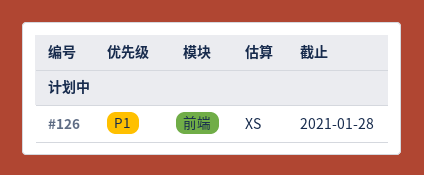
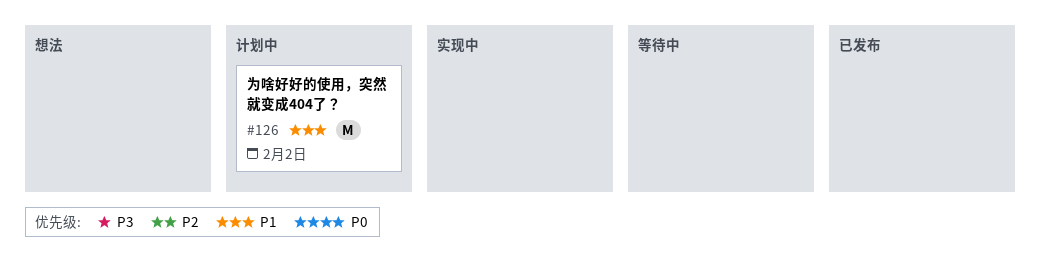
#126, estimate: XS -> M
#126, due: Jan 28 -> Feb 2

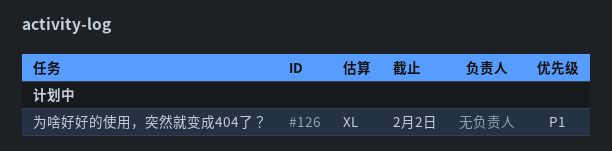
#126, estimate: M -> XL

